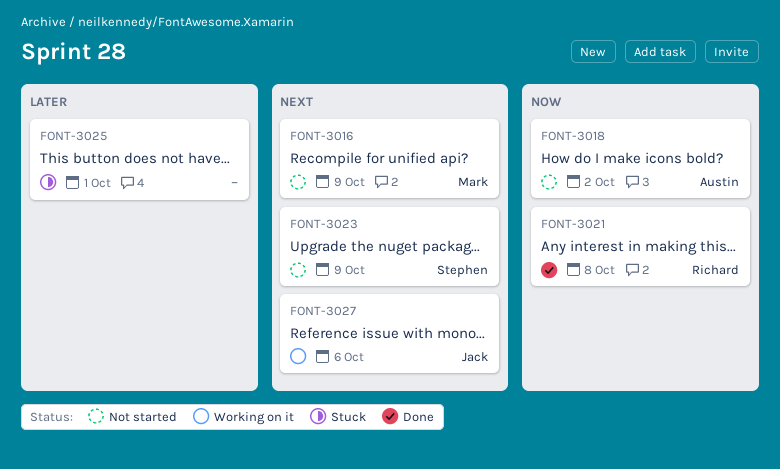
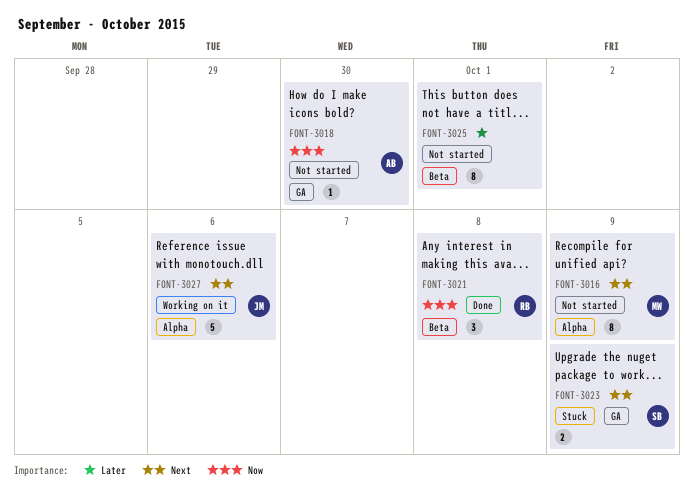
FONT-3018, due: Oct 2 -> Sep 30
FONT-3023, status: Not started -> Stuck
FONT-3025, status: Stuck -> Not started

